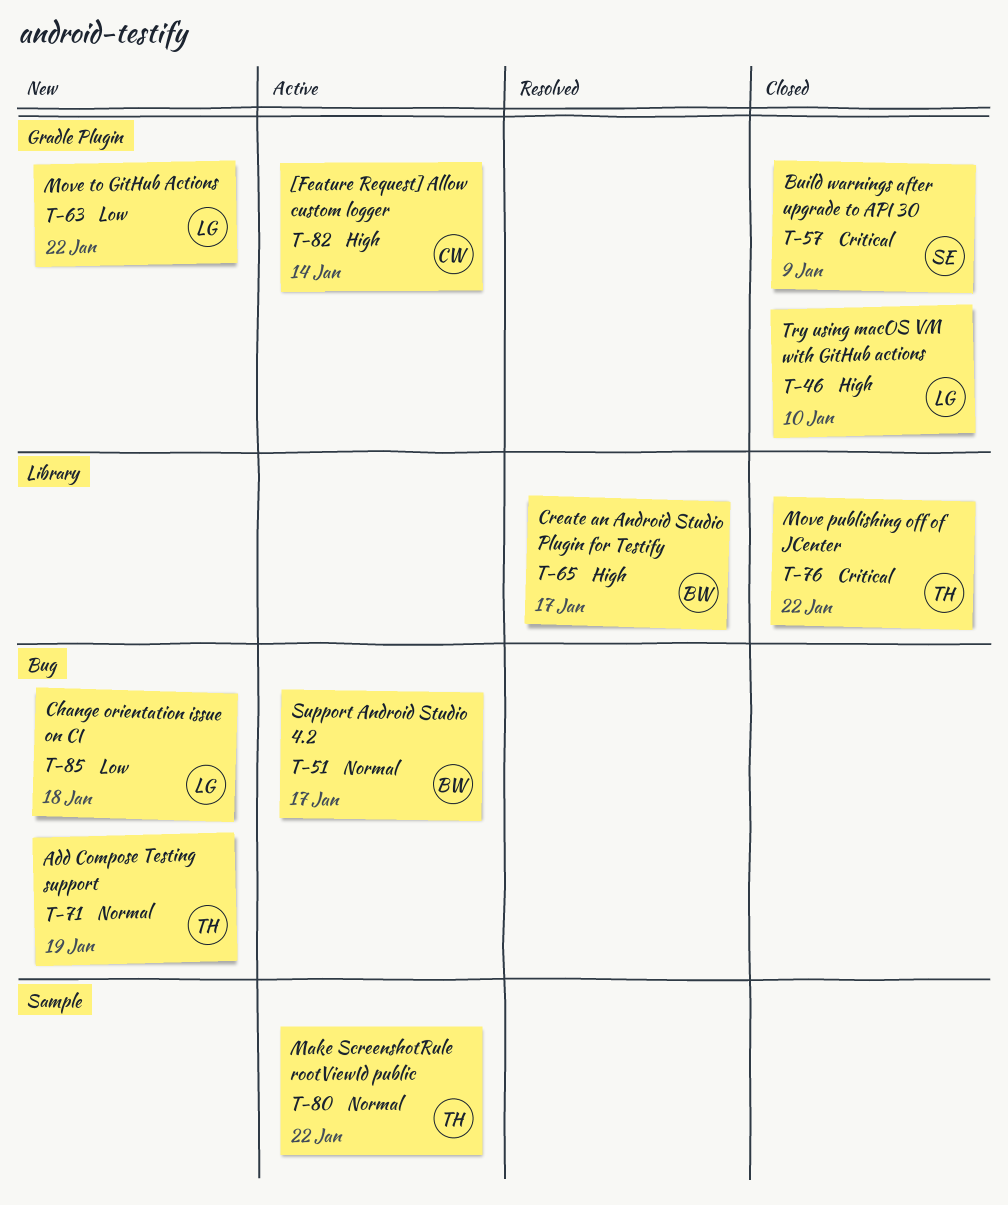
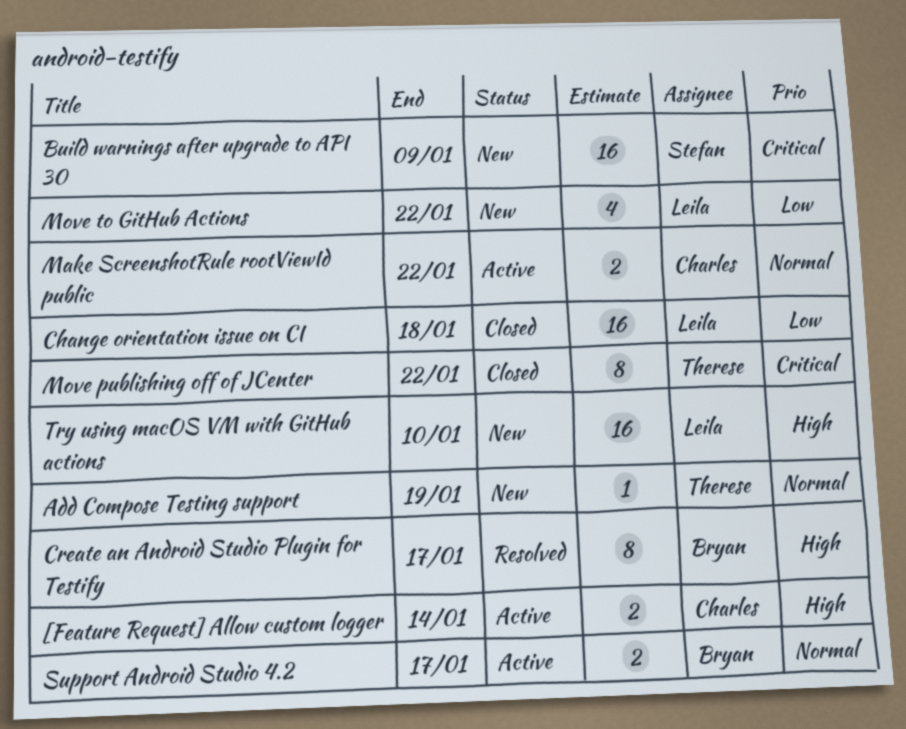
Build warnings after upgrade to API 30, status: Closed -> New
Change orientation issue on CI, status: New -> Closed
Make ScreenshotRule rootViewId public, owner: Therese -> Charles
Try using macOS VM with GitHub actions, status: Closed -> New

